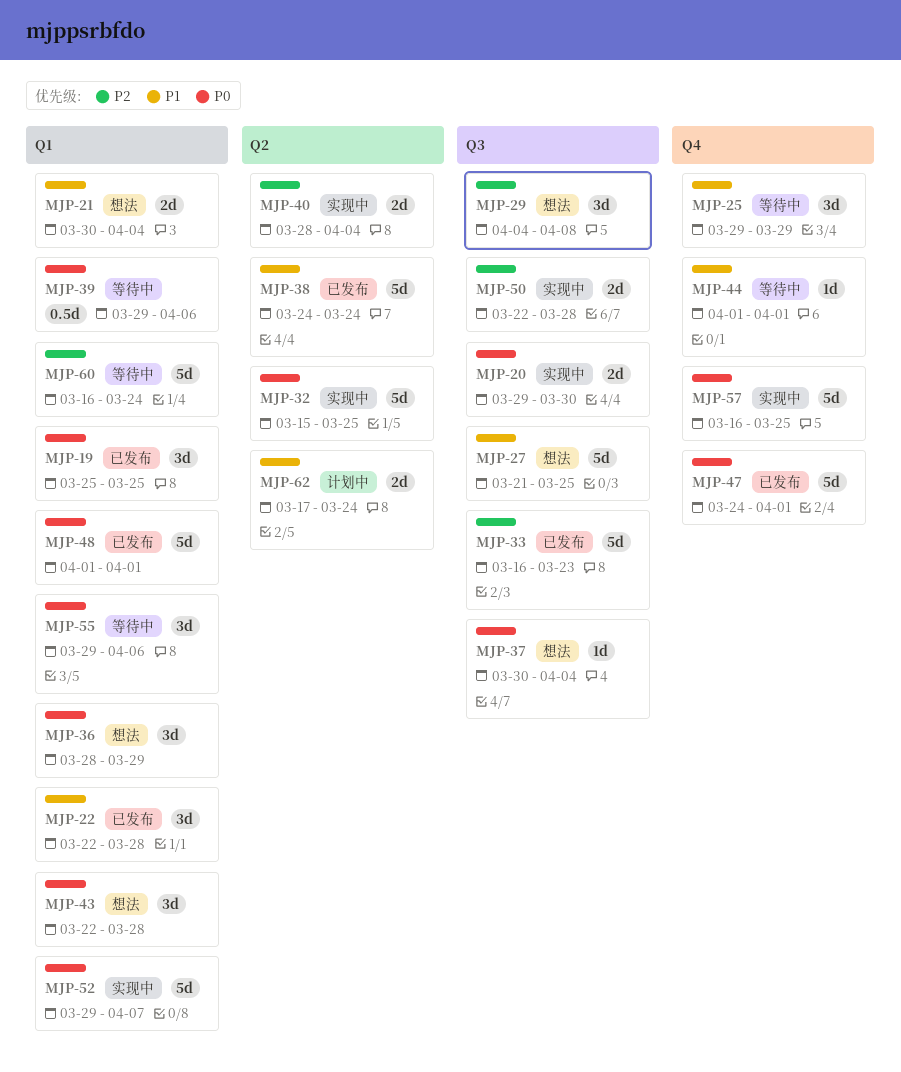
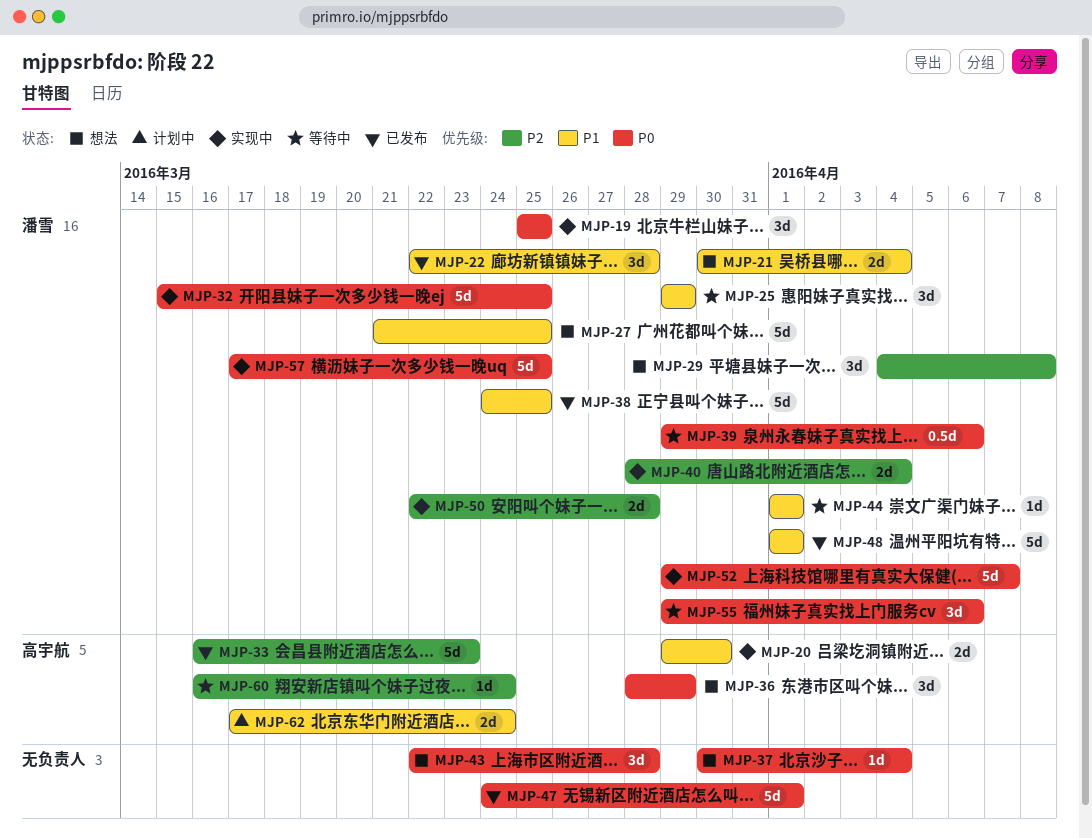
MJP-19, status: 已发布 -> 实现中
MJP-20, priority: P0 -> P1
MJP-38, due: Mar 24 -> Mar 25
MJP-48, priority: P0 -> P1
MJP-57, start: Mar 16 -> Mar 17
MJP-60, estimate: 5d -> 1d

